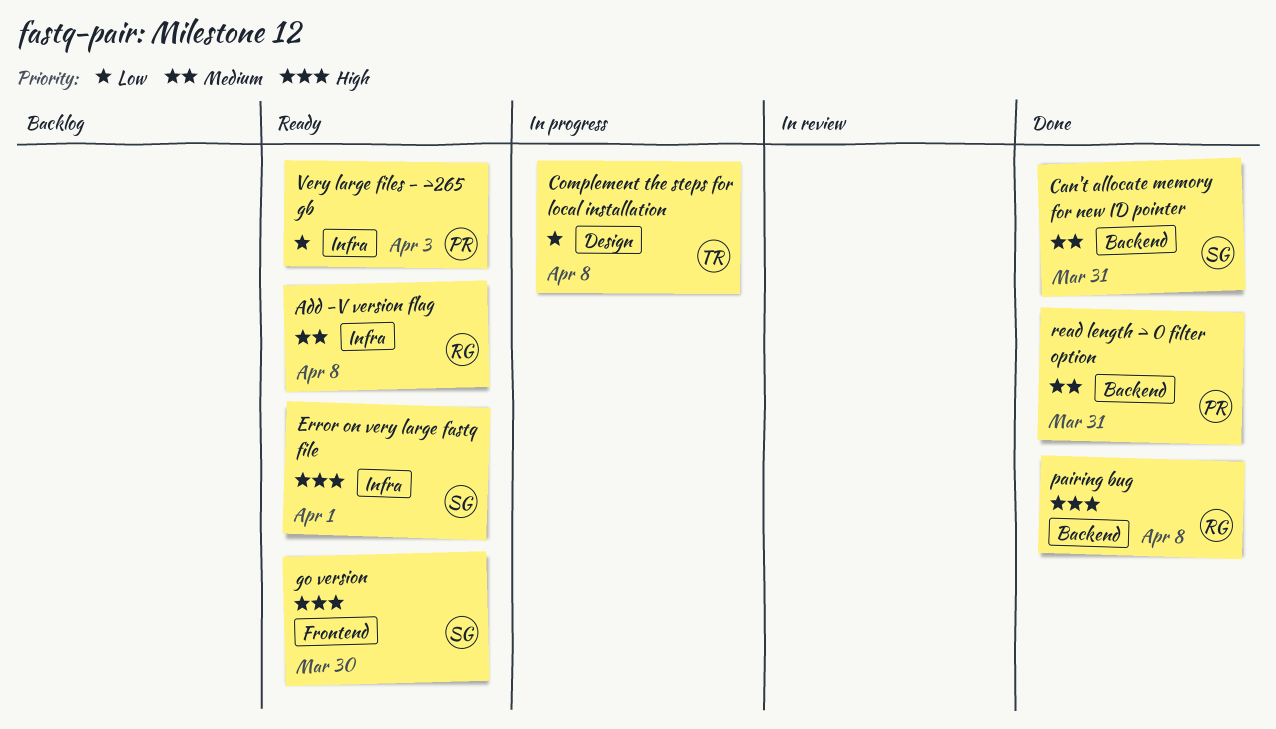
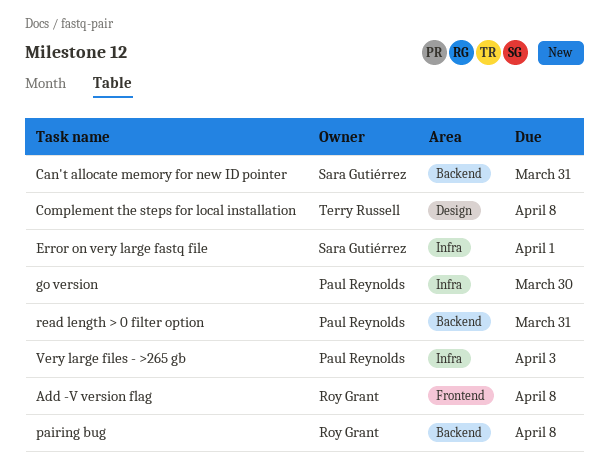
Add -V version flag, label: Infra -> Frontend
go version, owner: Sara Gutiérrez -> Paul Reynolds
go version, label: Frontend -> Infra

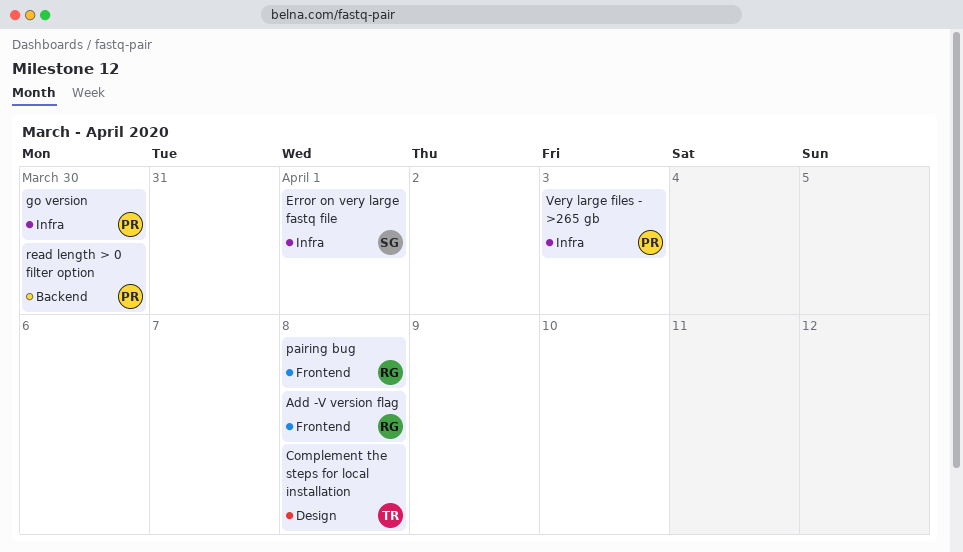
Can't allocate memory for new ID pointer: present -> none
pairing bug, label: Backend -> Frontend
read length > 0 filter option, due: Mar 31 -> Mar 30

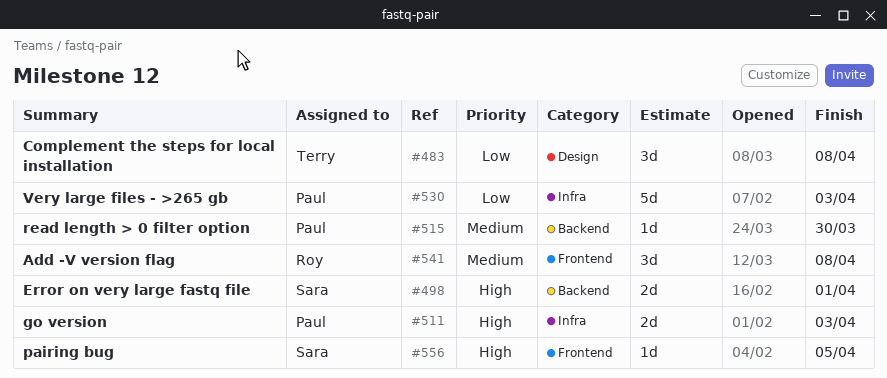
Error on very large fastq file, label: Infra -> Backend
go version, due: Mar 30 -> Apr 3
pairing bug, owner: Roy -> Sara
pairing bug, due: Apr 8 -> Apr 5

